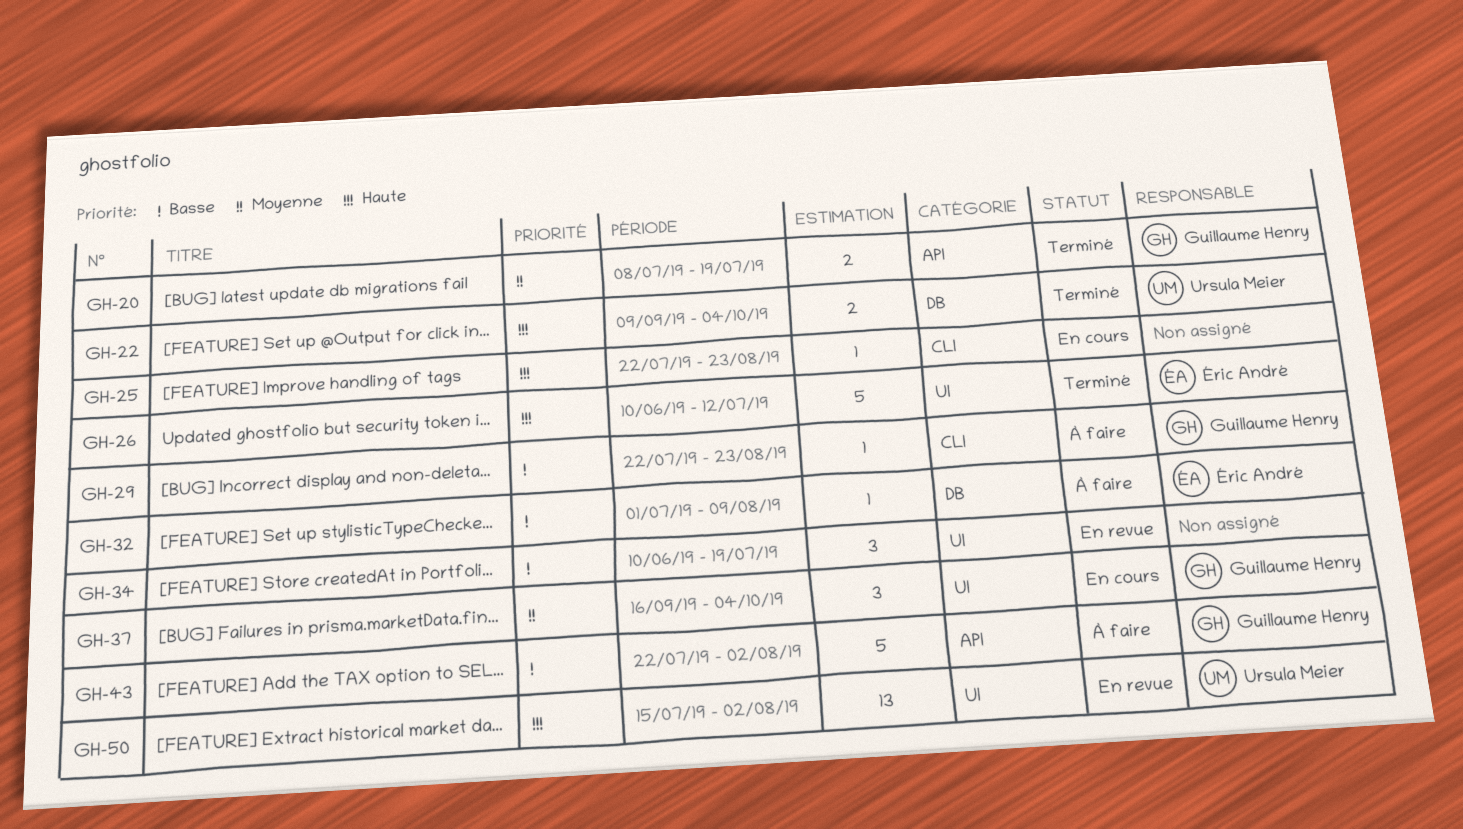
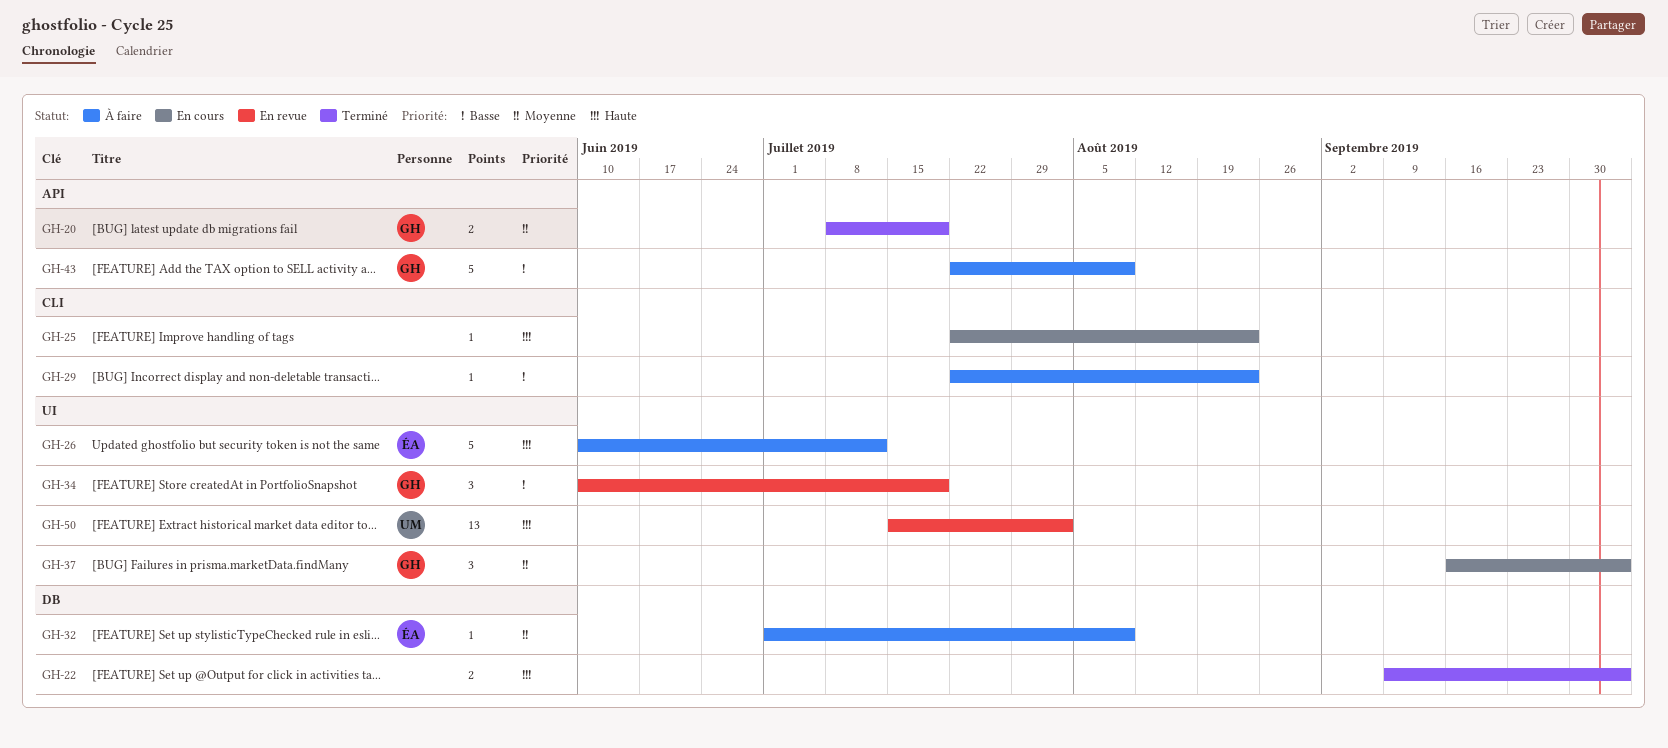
GH-22, owner: Ursula Meier -> none
GH-26, status: Terminé -> À faire
GH-29, owner: Guillaume Henry -> none
GH-32, priority: Basse -> Moyenne
GH-34, owner: none -> Guillaume Henry
GH-43, due: Aug 2 -> Aug 9

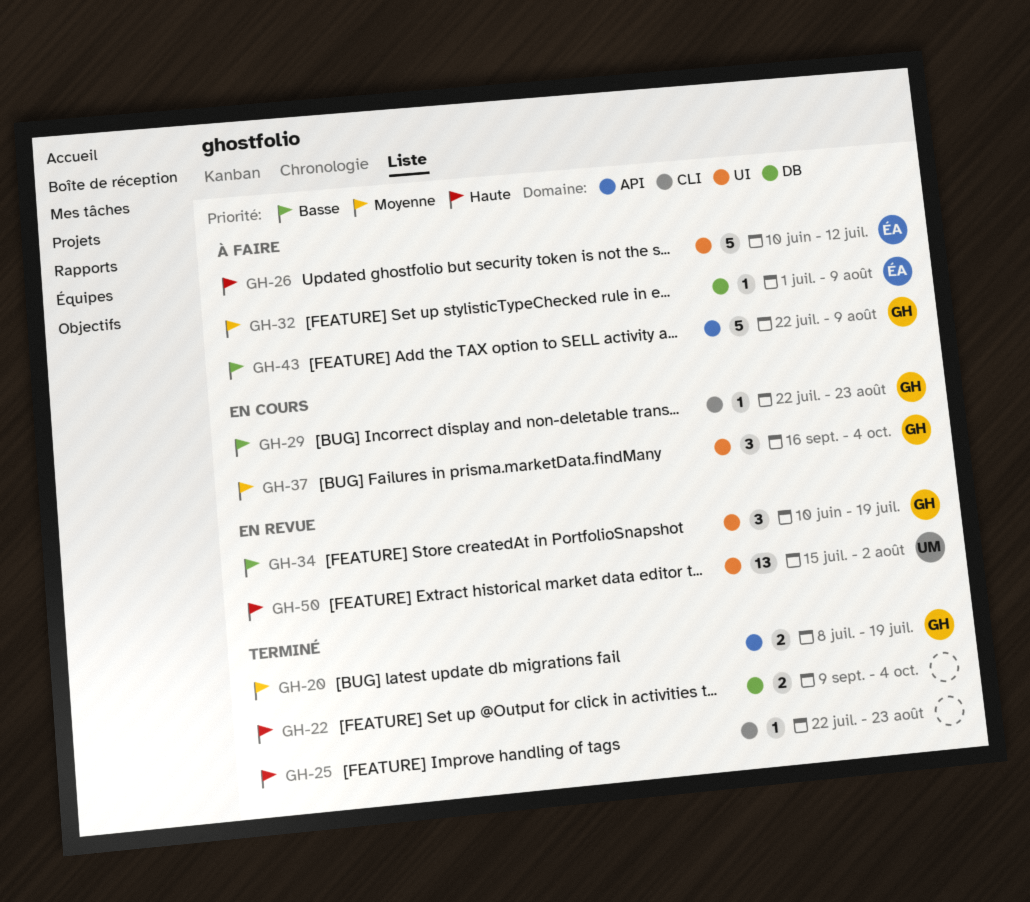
GH-25, status: En cours -> Terminé
GH-29, status: À faire -> En cours
GH-29, owner: none -> GH

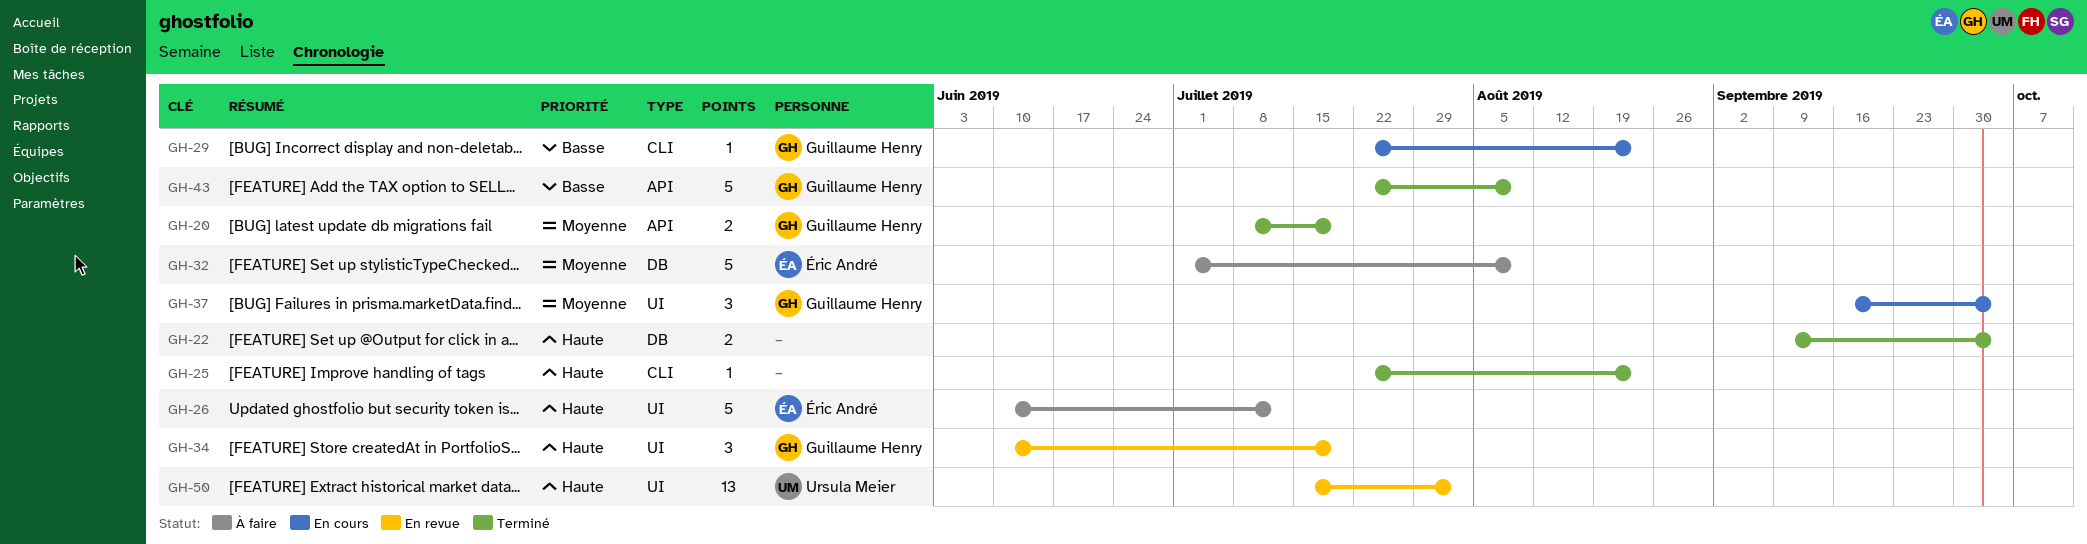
GH-32, estimate: 1 -> 5
GH-34, priority: Basse -> Haute
GH-43, status: À faire -> Terminé

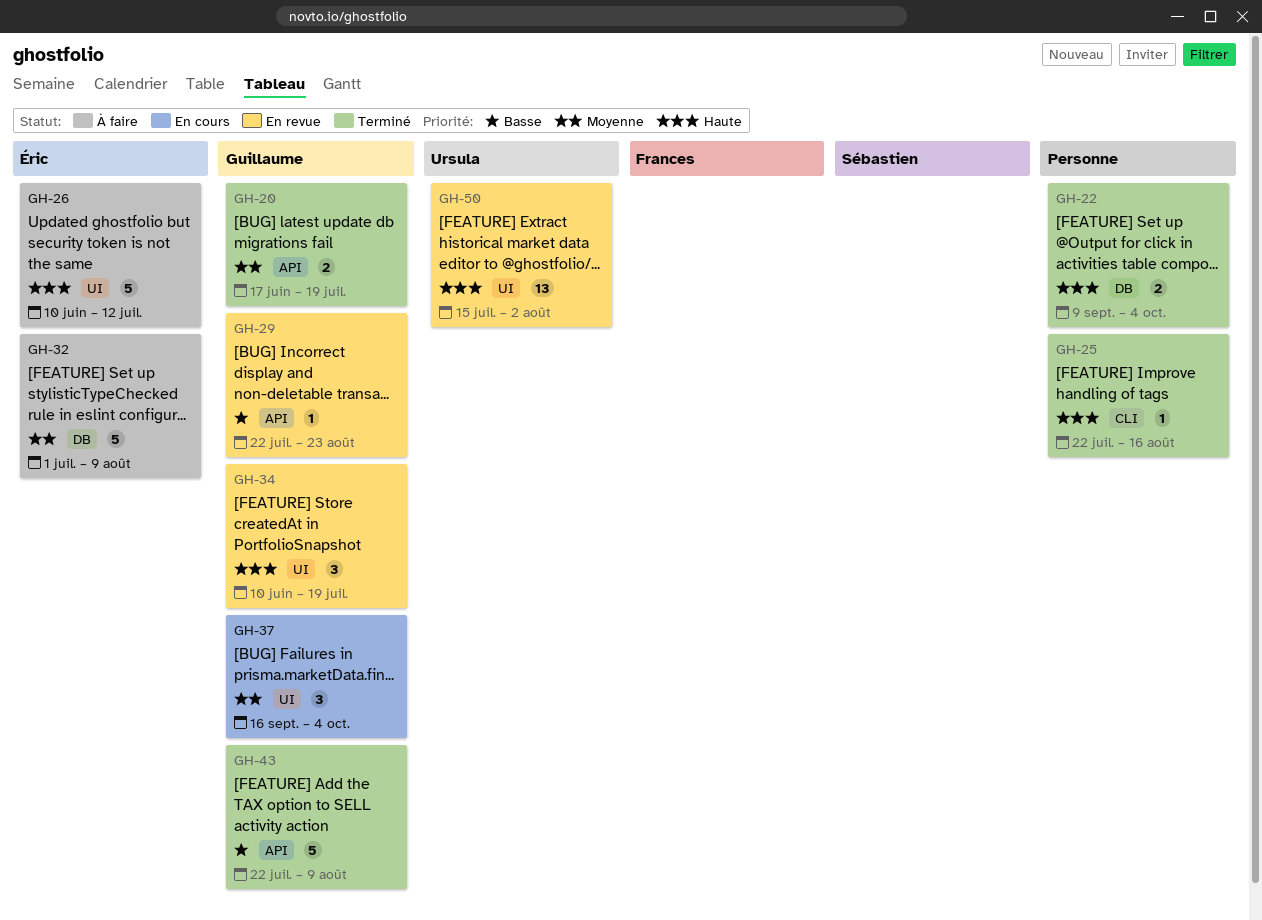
GH-20, start: Jul 8 -> Jun 17
GH-25, due: Aug 23 -> Aug 16
GH-29, status: En cours -> En revue
GH-29, label: CLI -> API

